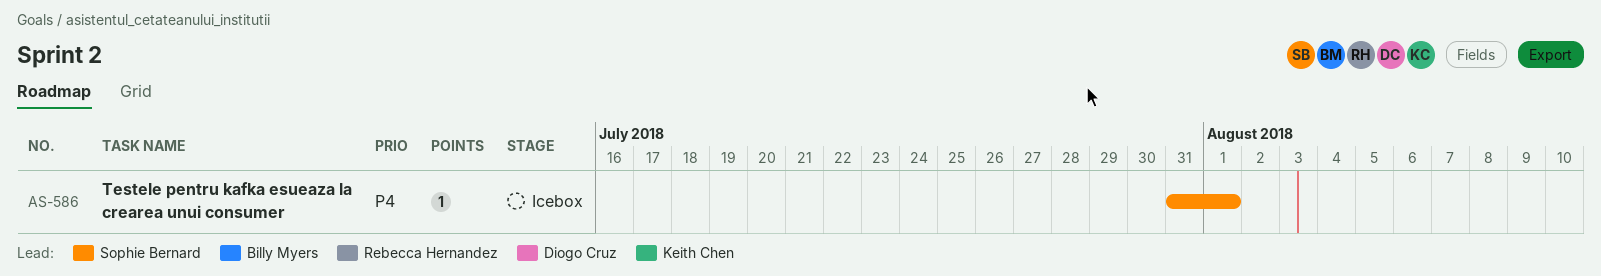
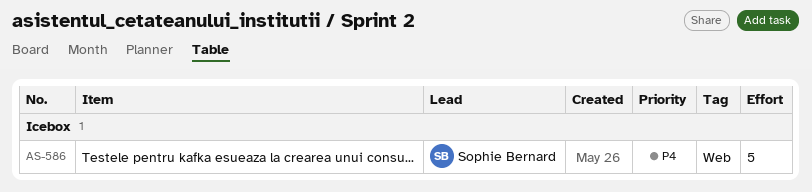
AS-586, estimate: 1 -> 5

